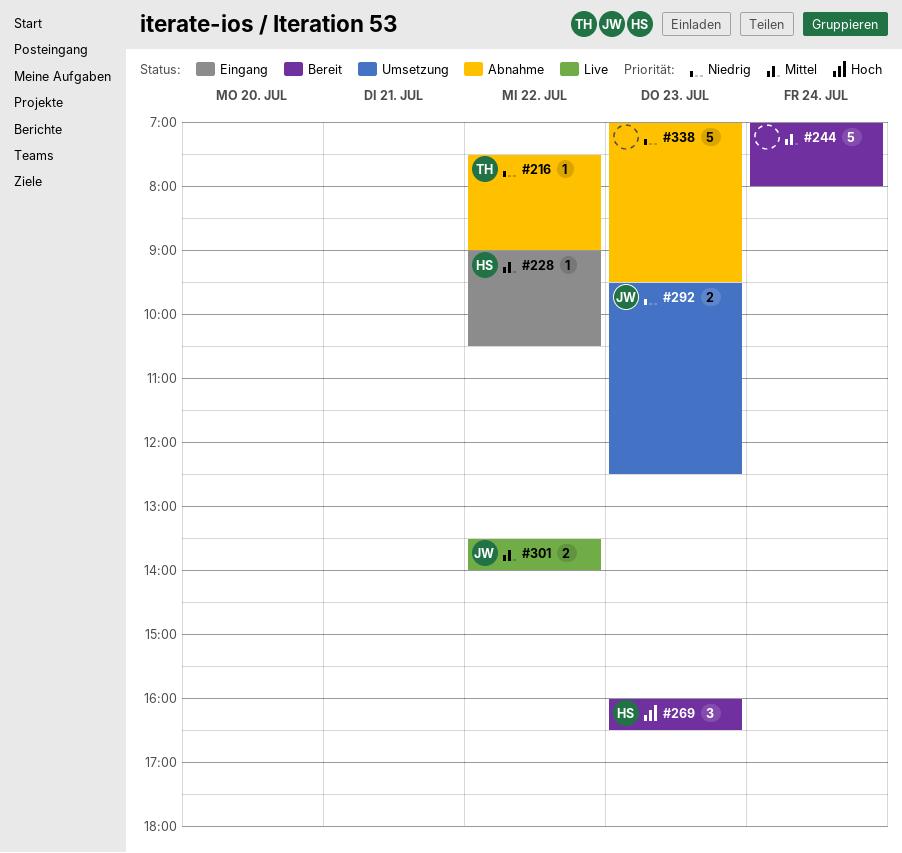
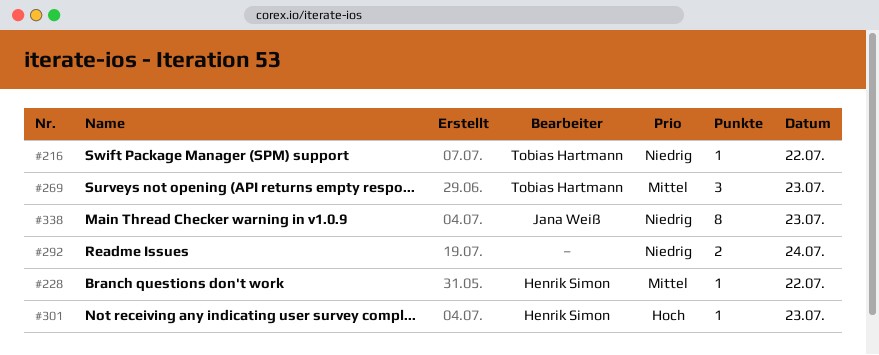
#244: present -> none
#269, owner: Henrik Simon -> Tobias Hartmann
#269, priority: Hoch -> Mittel
#292, owner: Jana Weiß -> none
#292, day: Jul 23 -> Jul 24
#301, owner: Jana Weiß -> Henrik Simon
#301, priority: Mittel -> Hoch
#301, estimate: 2 -> 1
#301, day: Jul 22 -> Jul 23
#338, owner: none -> Jana Weiß
#338, estimate: 5 -> 8

